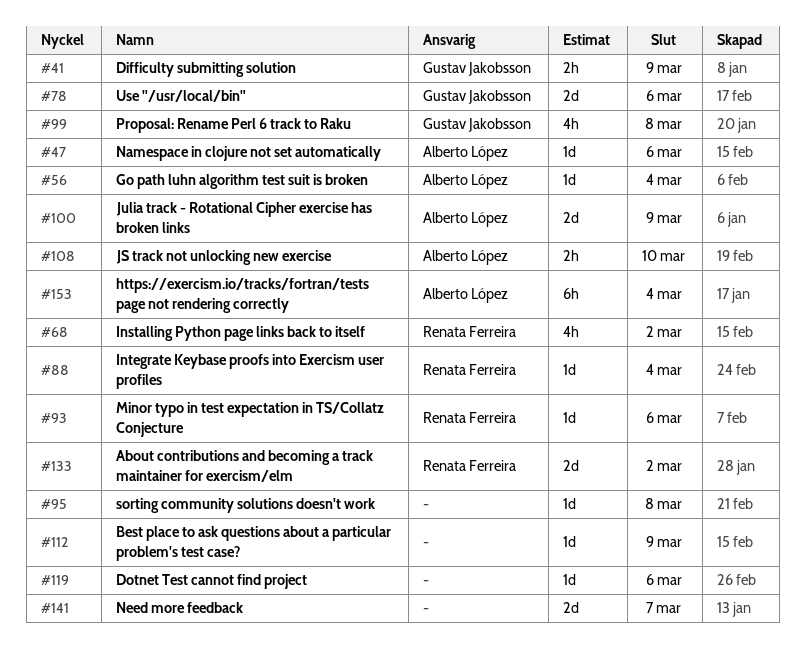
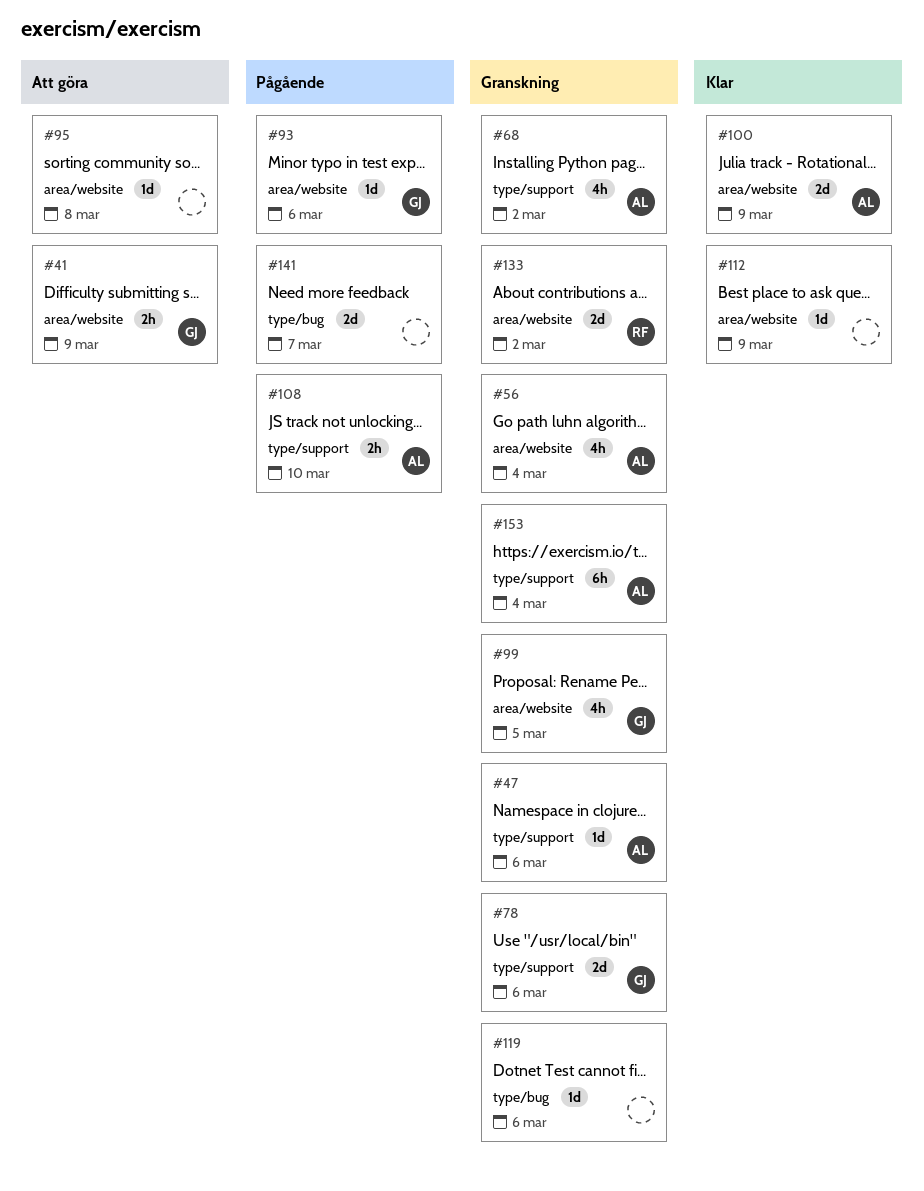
#56, estimate: 1d -> 4h
#68, owner: Renata Ferreira -> Alberto López
#88: present -> none
#93, owner: Renata Ferreira -> Gustav Jakobsson
#99, due: Mar 8 -> Mar 5

